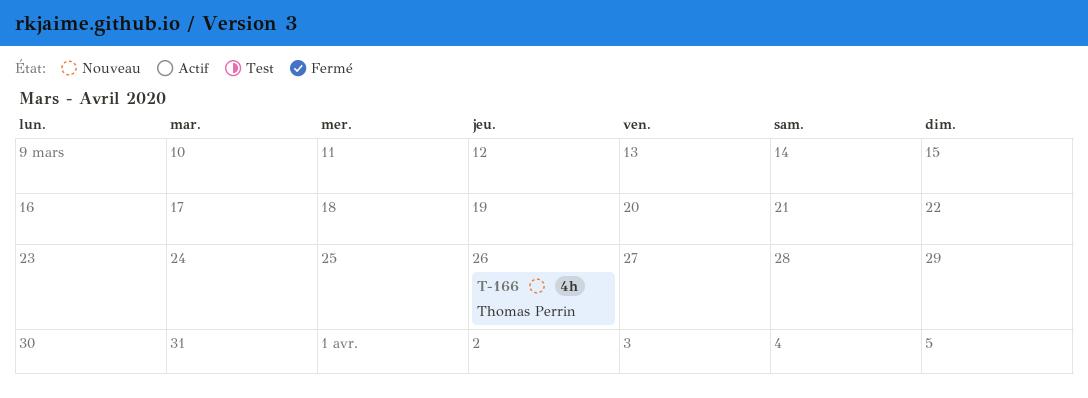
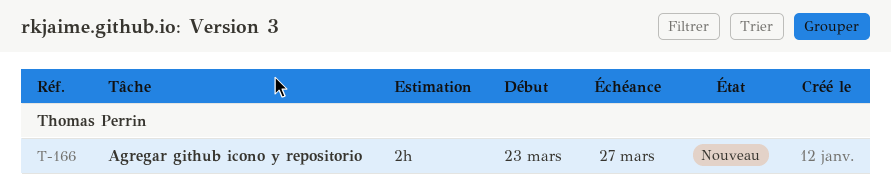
T-166, estimate: 4h -> 2h
T-166, due: Mar 26 -> Mar 27

